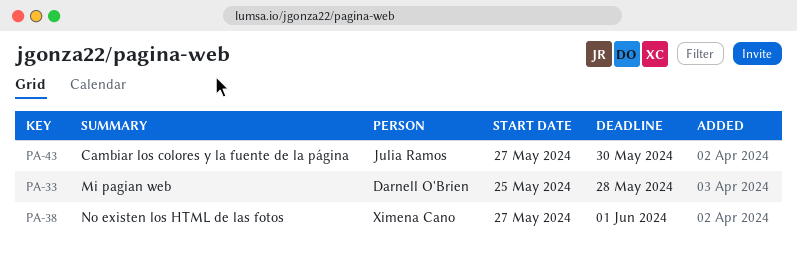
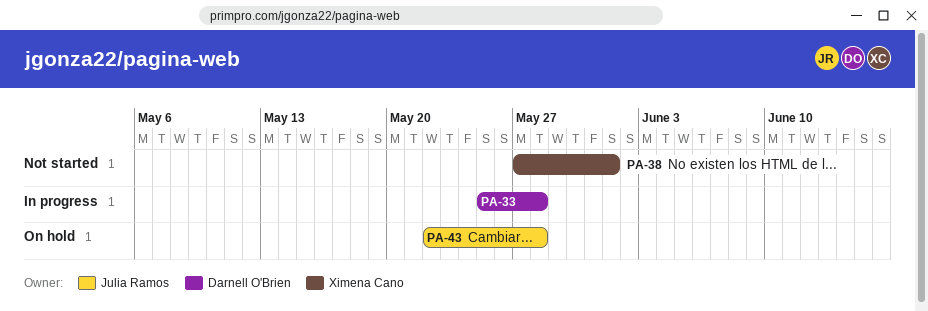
PA-43, start: May 27 -> May 22
PA-43, due: May 30 -> May 28

